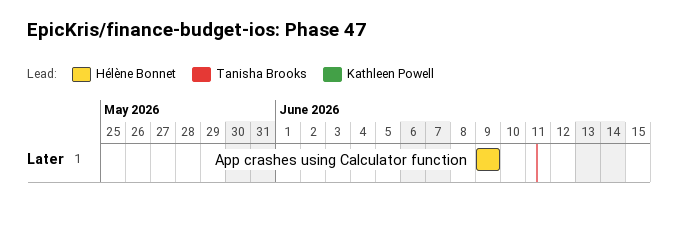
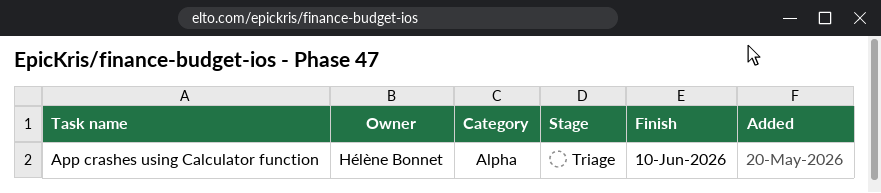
App crashes using Calculator function, due: Jun 9 -> Jun 10

